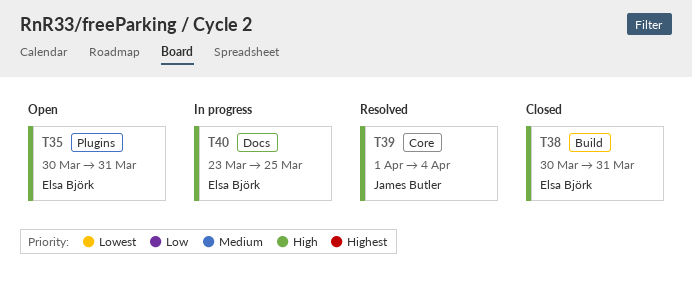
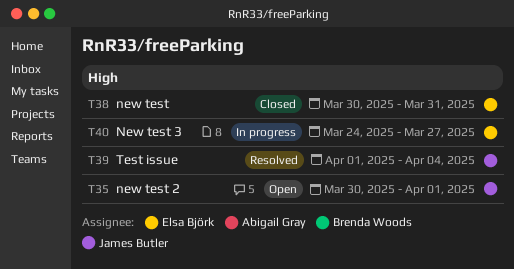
T35, owner: Elsa Björk -> James Butler
T35, due: Mar 31 -> Apr 1
T40, start: Mar 23 -> Mar 24
T40, due: Mar 25 -> Mar 27

